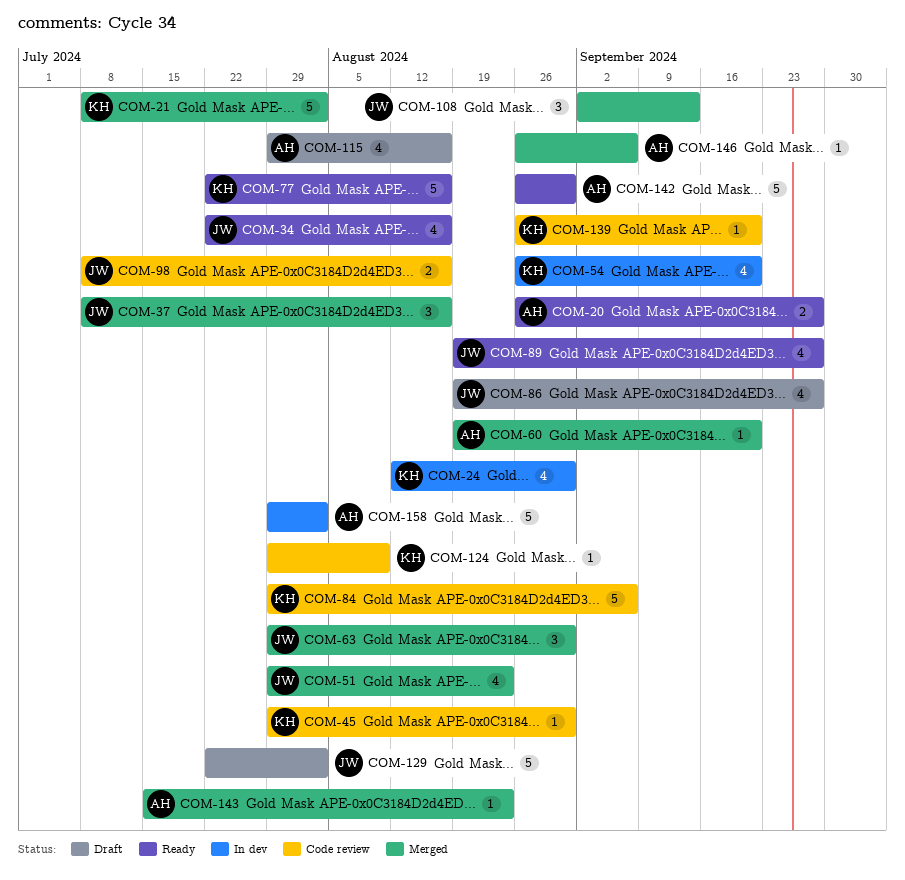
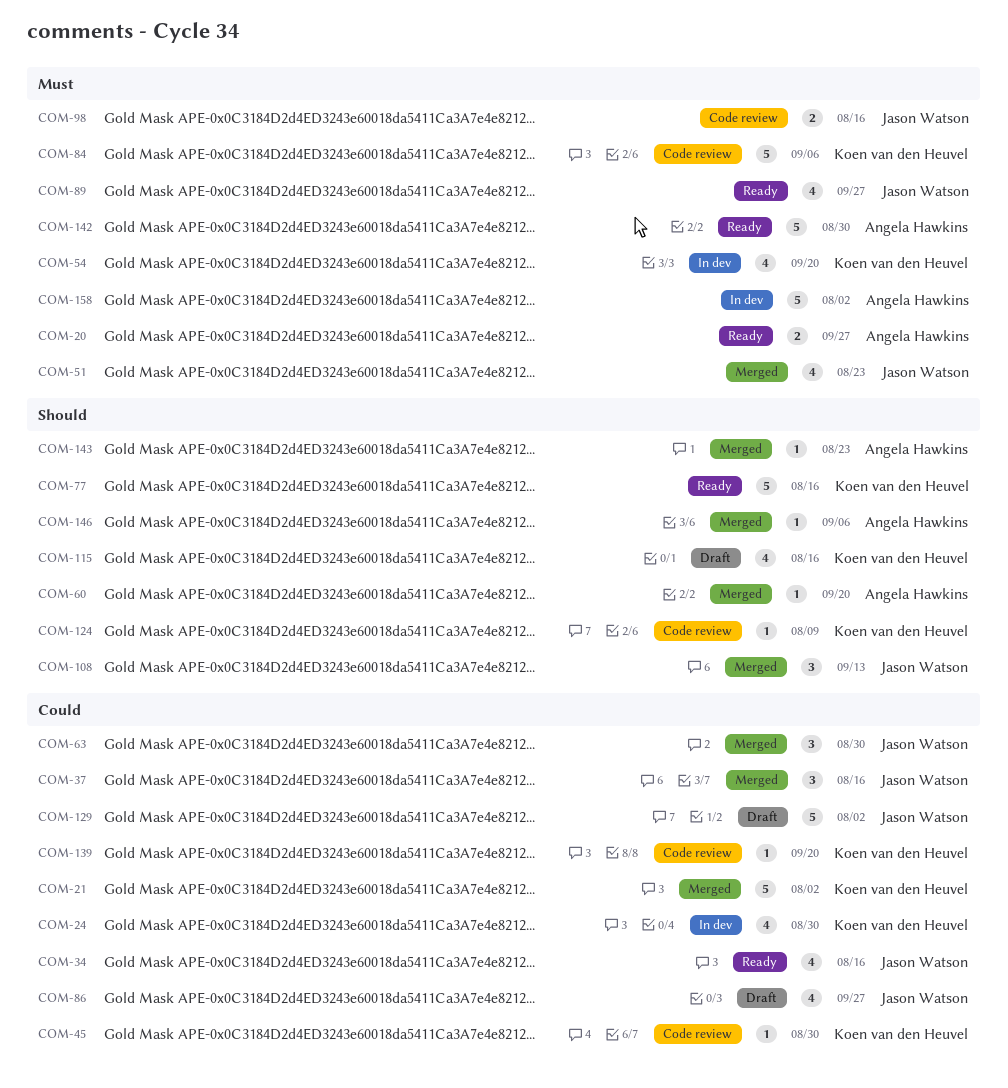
COM-115, owner: Angela Hawkins -> Koen van den Heuvel

